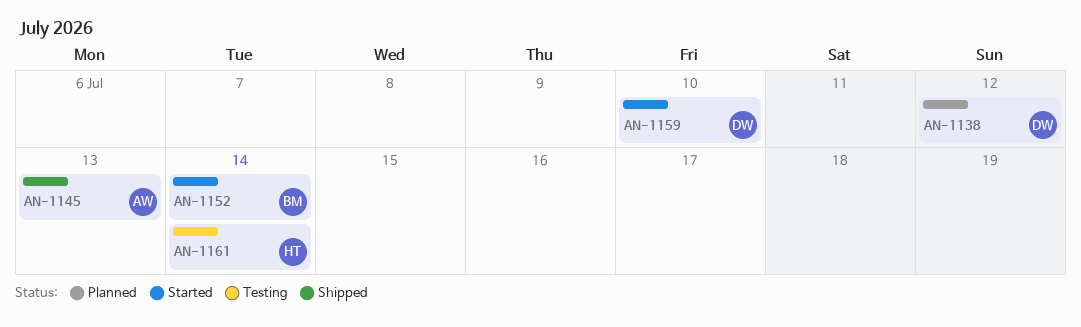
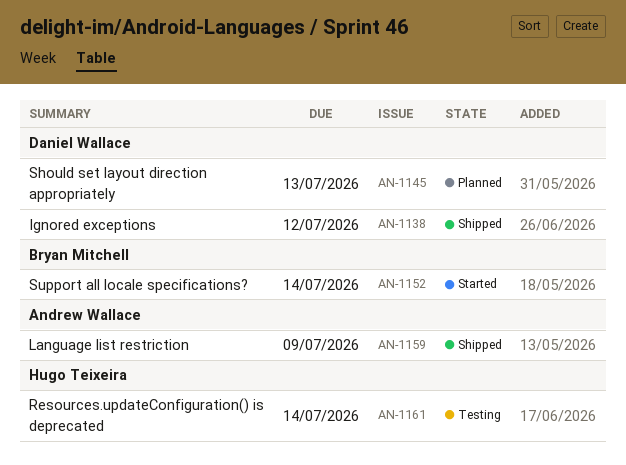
AN-1138, status: Planned -> Shipped
AN-1145, status: Shipped -> Planned
AN-1145, owner: Andrew Wallace -> Daniel Wallace
AN-1159, status: Started -> Shipped
AN-1159, owner: Daniel Wallace -> Andrew Wallace
AN-1159, due: Jul 10 -> Jul 9

